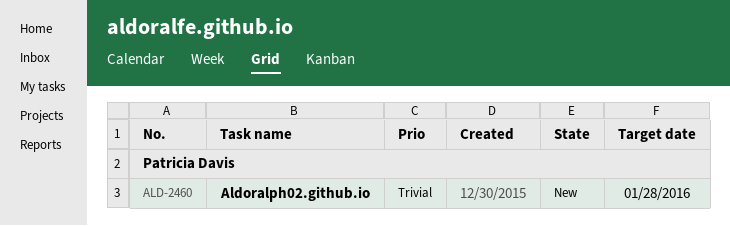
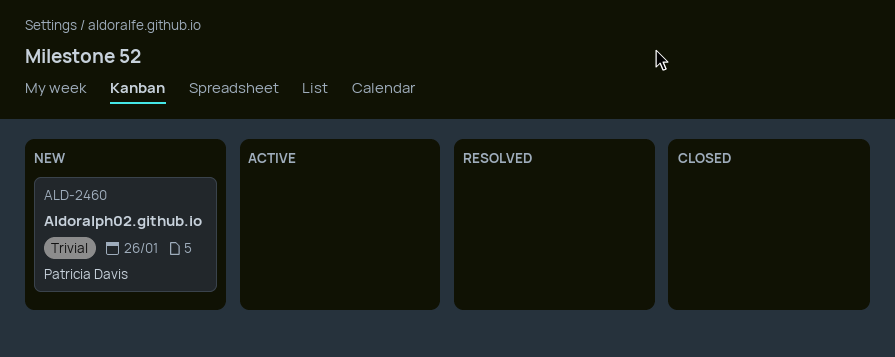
ALD-2460, due: Jan 28 -> Jan 26

